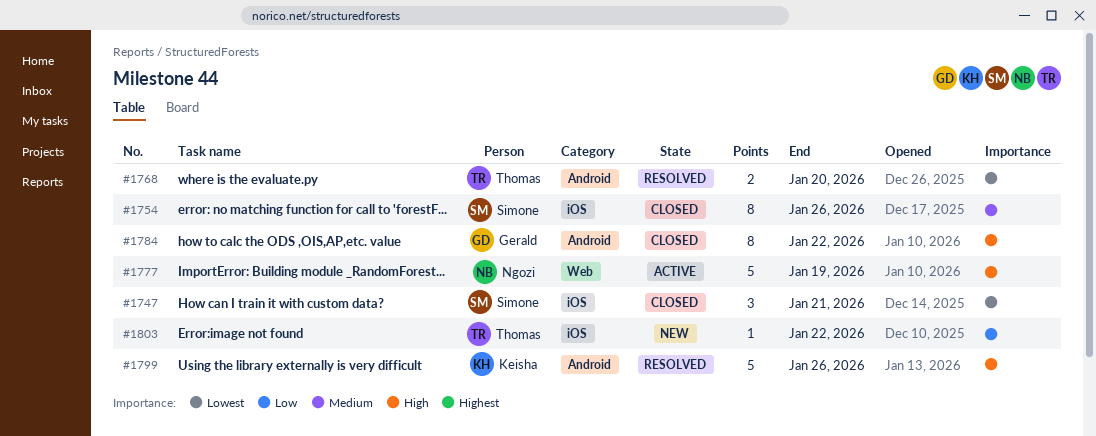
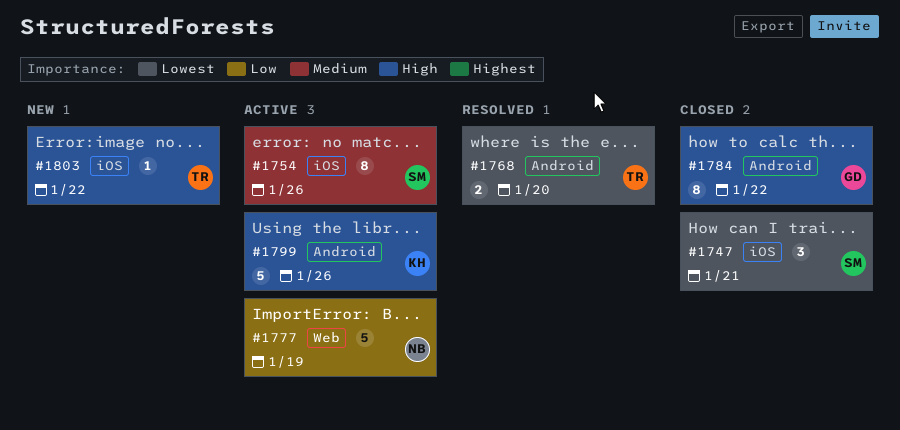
#1754, status: Closed -> Active
#1777, priority: High -> Low
#1799, status: Resolved -> Active
#1803, priority: Low -> High

